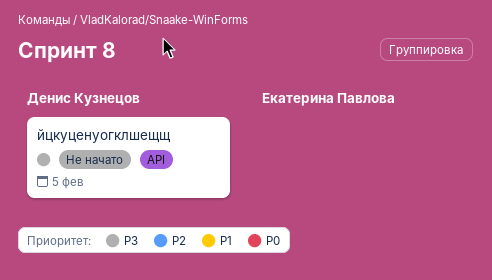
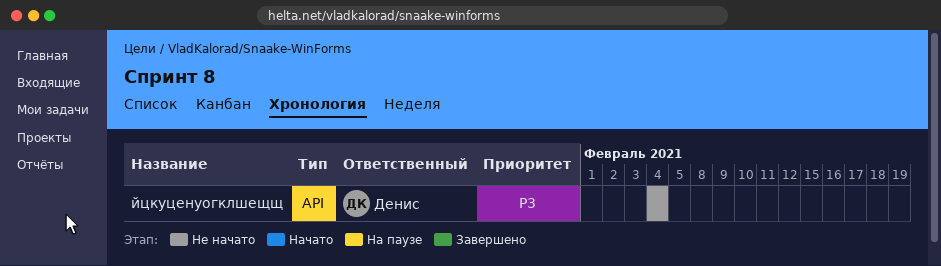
йцкуценуогклшещщ, due: Feb 5 -> Feb 4

